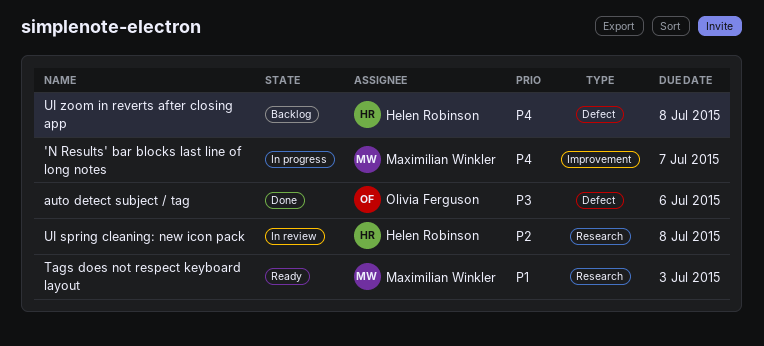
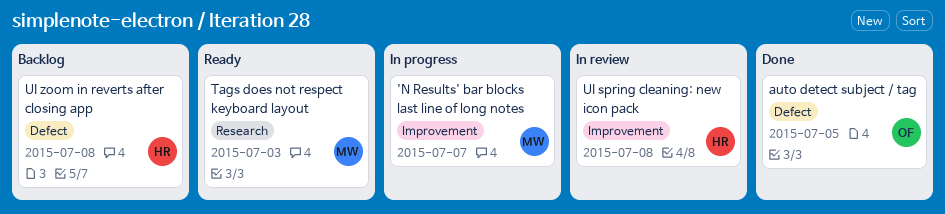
auto detect subject / tag, due: Jul 6 -> Jul 5
UI spring cleaning: new icon pack, label: Research -> Improvement

